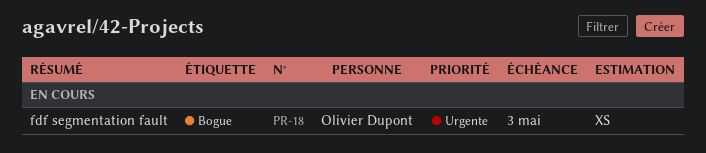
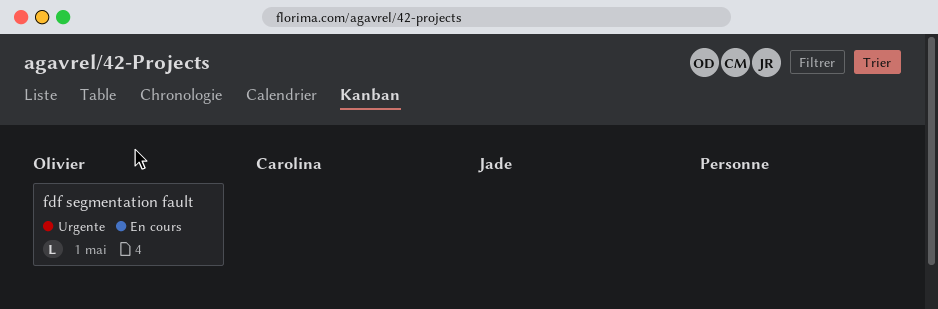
fdf segmentation fault, estimate: XS -> L
fdf segmentation fault, due: May 3 -> May 1

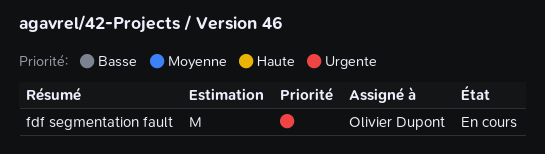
fdf segmentation fault, estimate: L -> M

